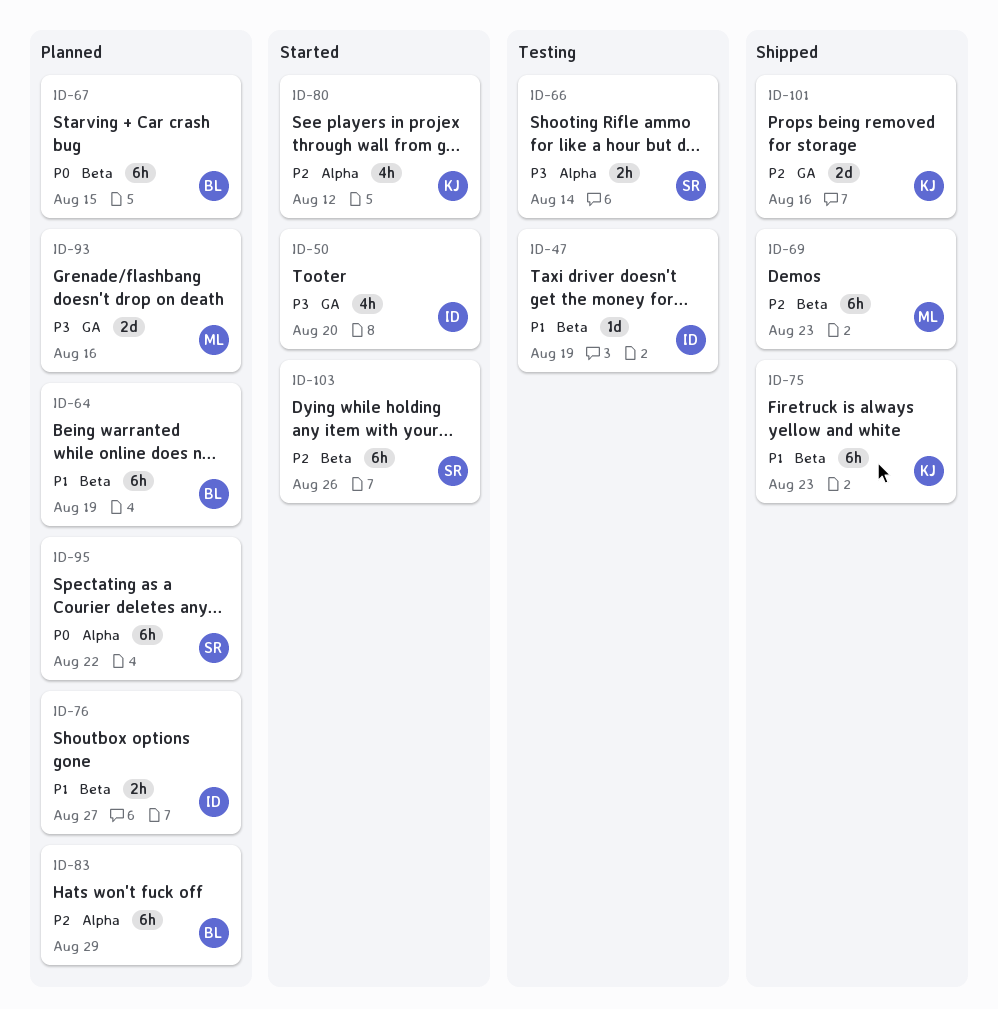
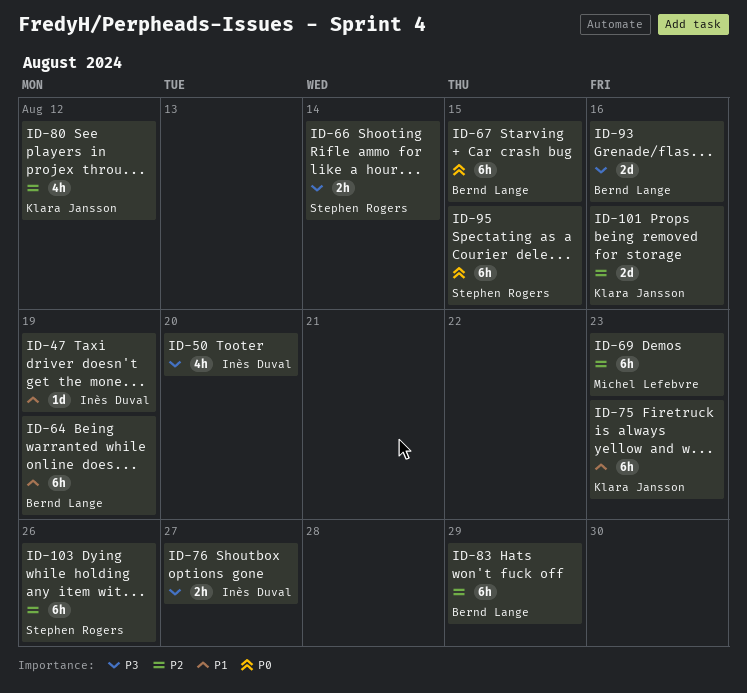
ID-76, priority: P1 -> P3
ID-93, owner: Michel Lefebvre -> Bernd Lange
ID-95, due: Aug 22 -> Aug 15

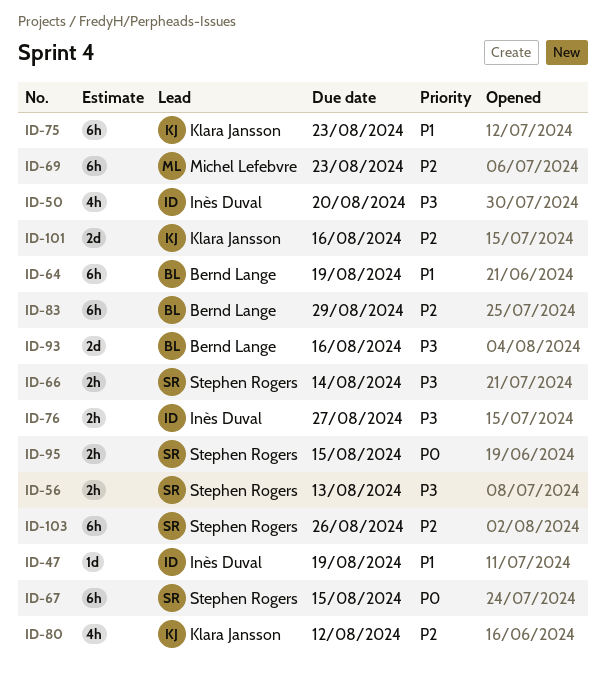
ID-56: none -> present
ID-67, owner: Bernd Lange -> Stephen Rogers
ID-95, estimate: 6h -> 2h

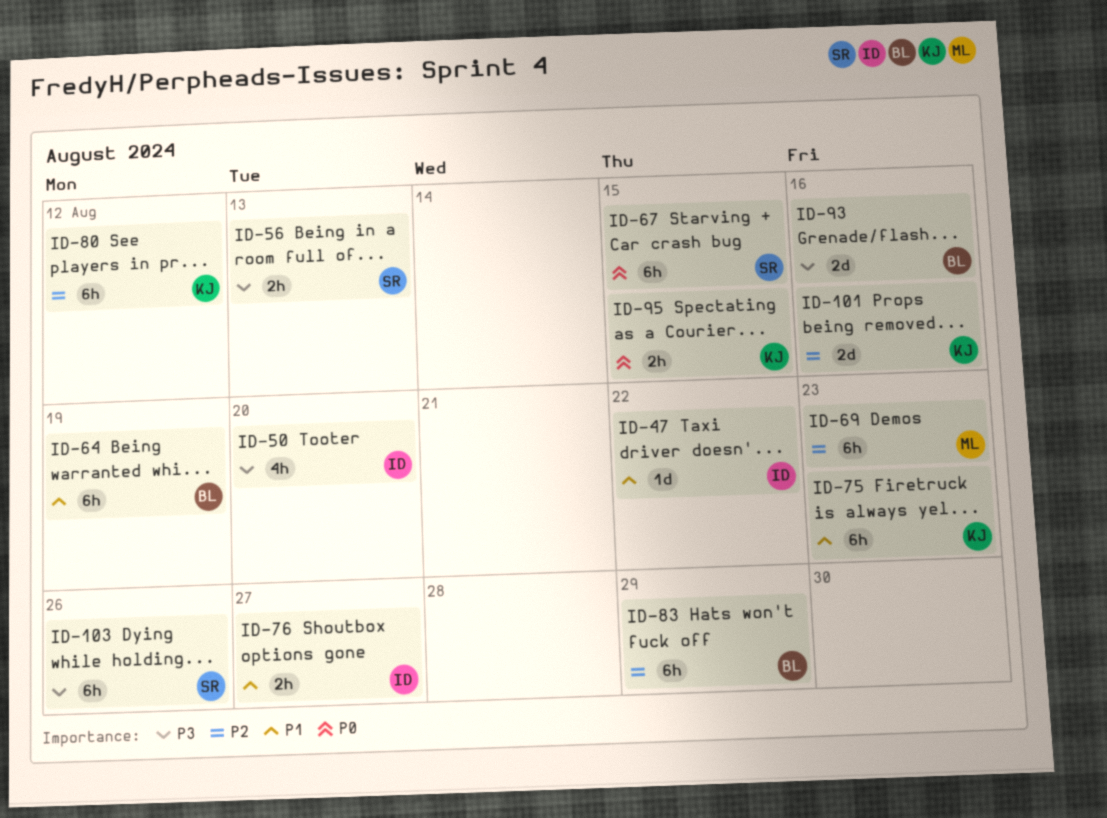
ID-47, due: Aug 19 -> Aug 22
ID-66: present -> none
ID-76, priority: P3 -> P1
ID-80, estimate: 4h -> 6h
ID-95, owner: Stephen Rogers -> Klara Jansson
ID-103, priority: P2 -> P3

